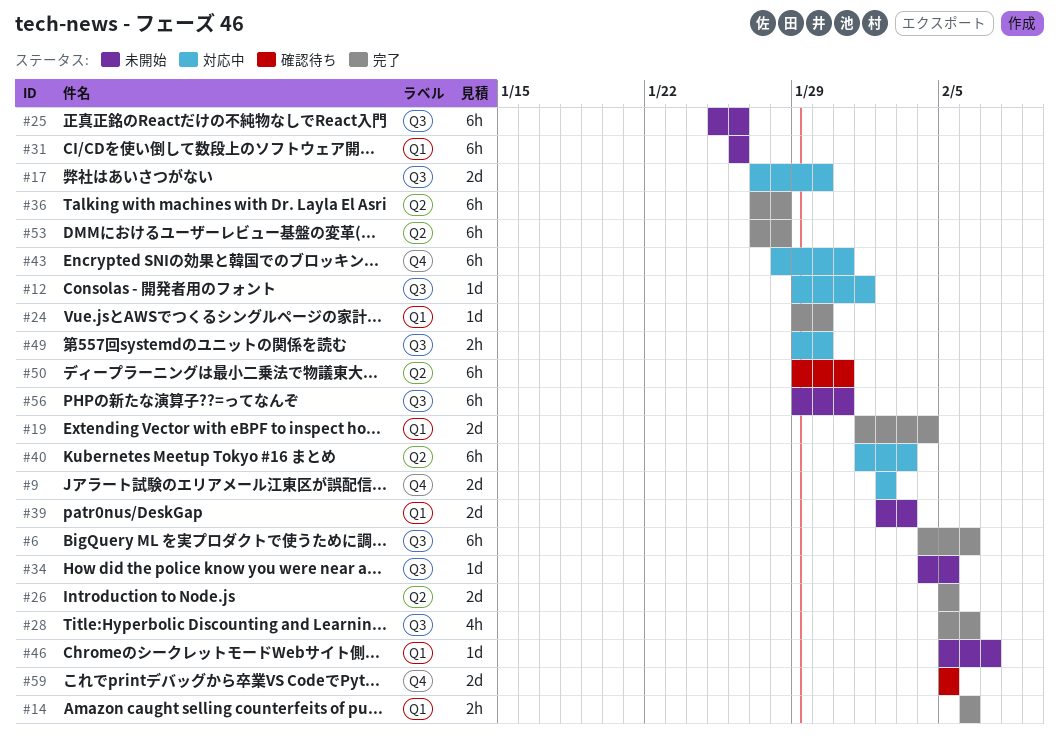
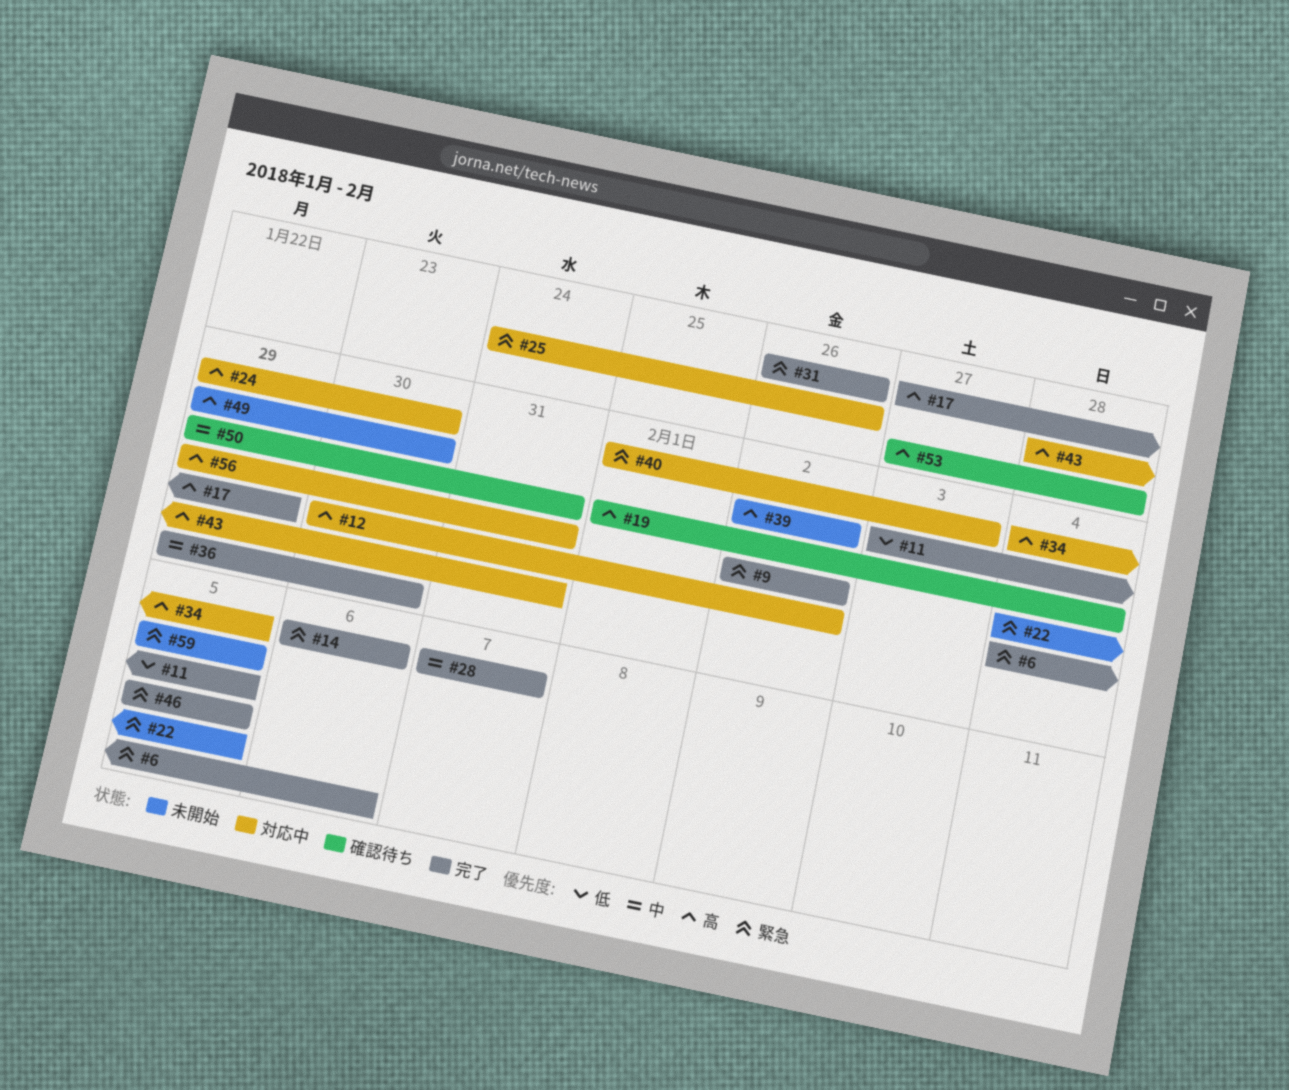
#9, status: 対応中 -> 完了
#11: none -> present
#12, start: Jan 29 -> Jan 30
#12, due: Feb 1 -> Feb 2
#17, status: 対応中 -> 完了
#17, due: Jan 30 -> Jan 29
#19, status: 完了 -> 確認待ち
#22: none -> present
#24, status: 完了 -> 対応中
#25, status: 未開始 -> 対応中
#25, start: Jan 25 -> Jan 24
#26: present -> none
#28, start: Feb 5 -> Feb 7
#28, due: Feb 6 -> Feb 7
#31, status: 未開始 -> 完了
#34, status: 未開始 -> 対応中
#36, start: Jan 27 -> Jan 29
#36, due: Jan 28 -> Jan 30
#39, due: Feb 3 -> Feb 2
#46, status: 未開始 -> 完了
#46, due: Feb 7 -> Feb 5
#49, status: 対応中 -> 未開始
#53, status: 完了 -> 確認待ち
#56, status: 未開始 -> 対応中
#59, status: 確認待ち -> 未開始

